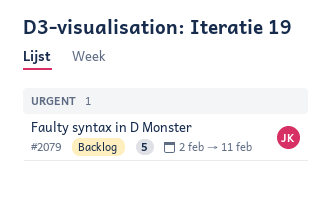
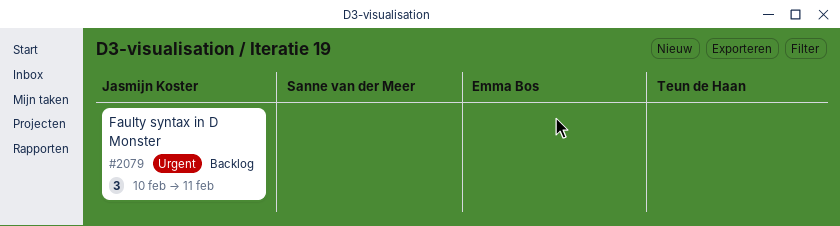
#2079, estimate: 5 -> 3
#2079, start: Feb 2 -> Feb 10

